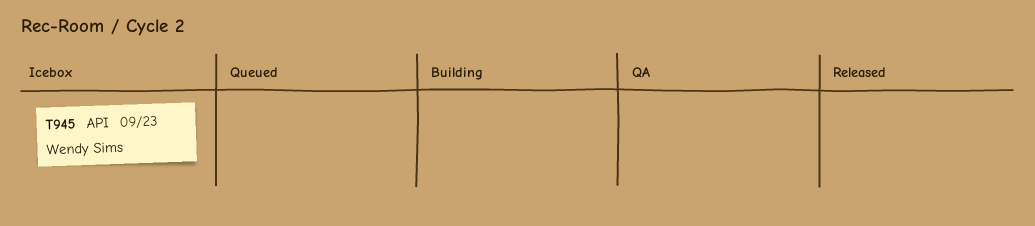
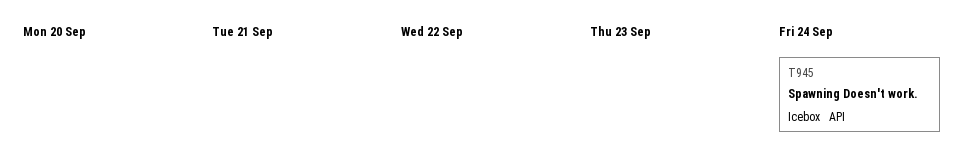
T945, due: Sep 23 -> Sep 24

